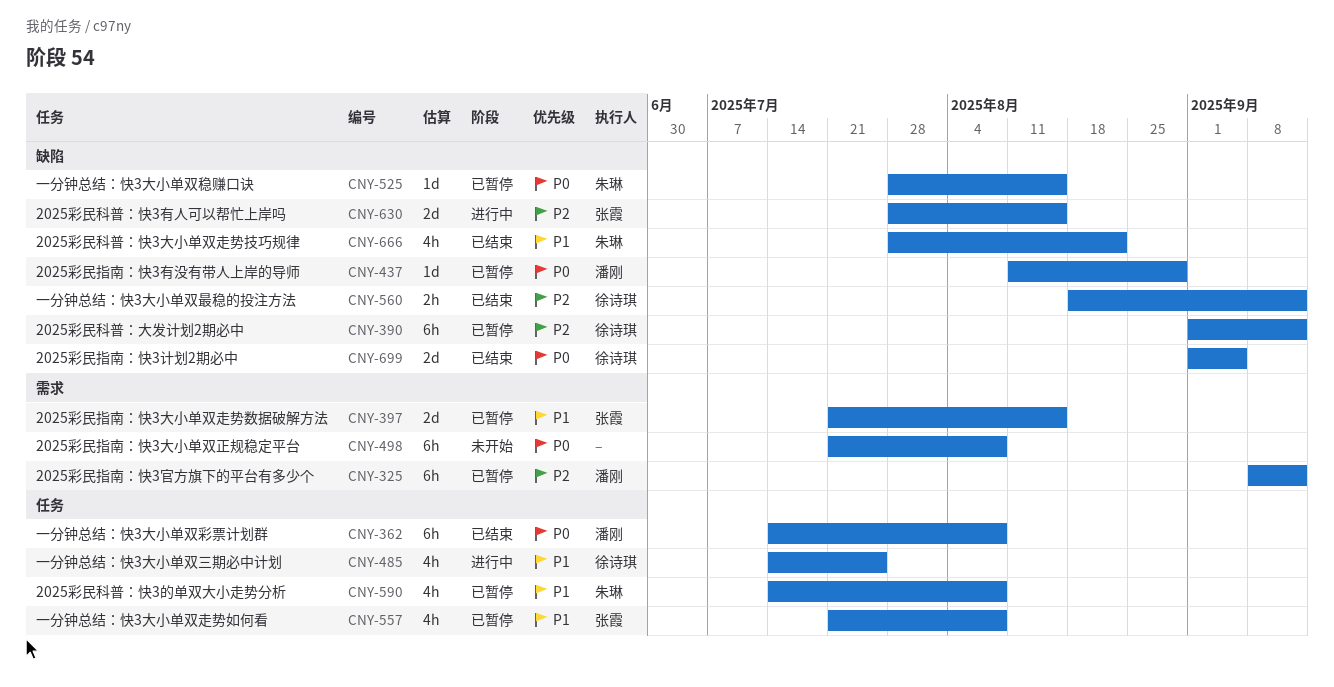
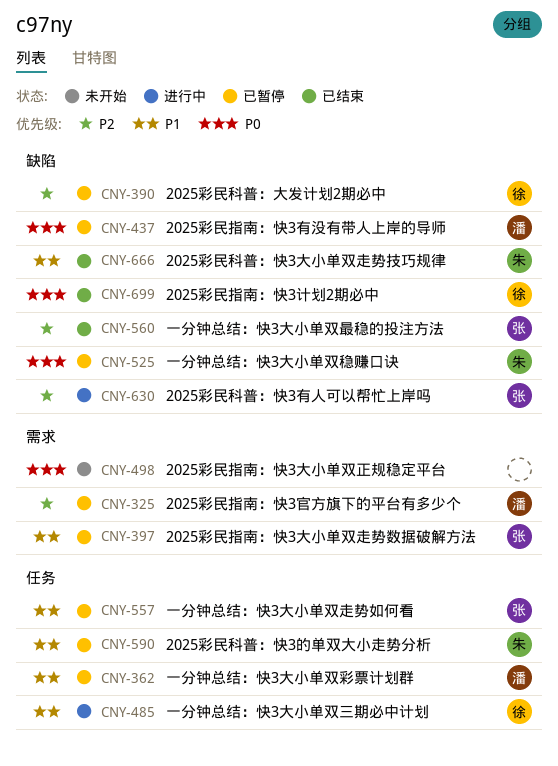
CNY-362, status: 已结束 -> 已暂停
CNY-362, priority: P0 -> P1
CNY-560, owner: 徐诗琪 -> 张霞

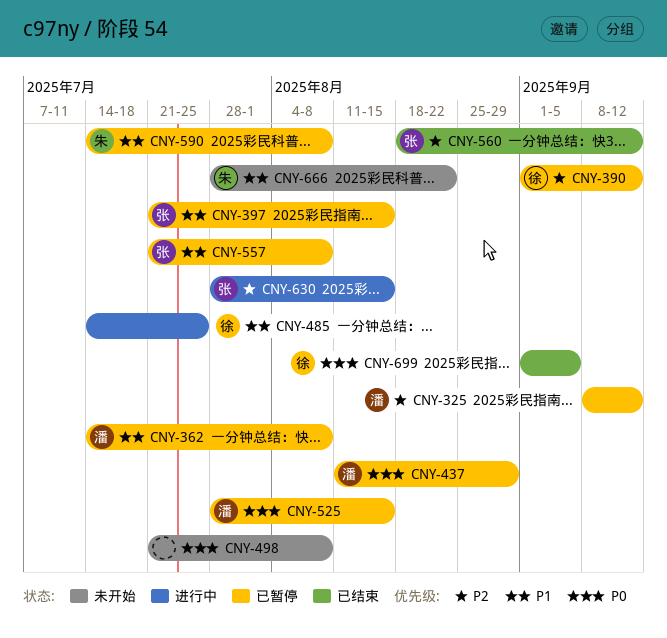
CNY-525, owner: 朱 -> 潘
CNY-666, status: 已结束 -> 未开始

